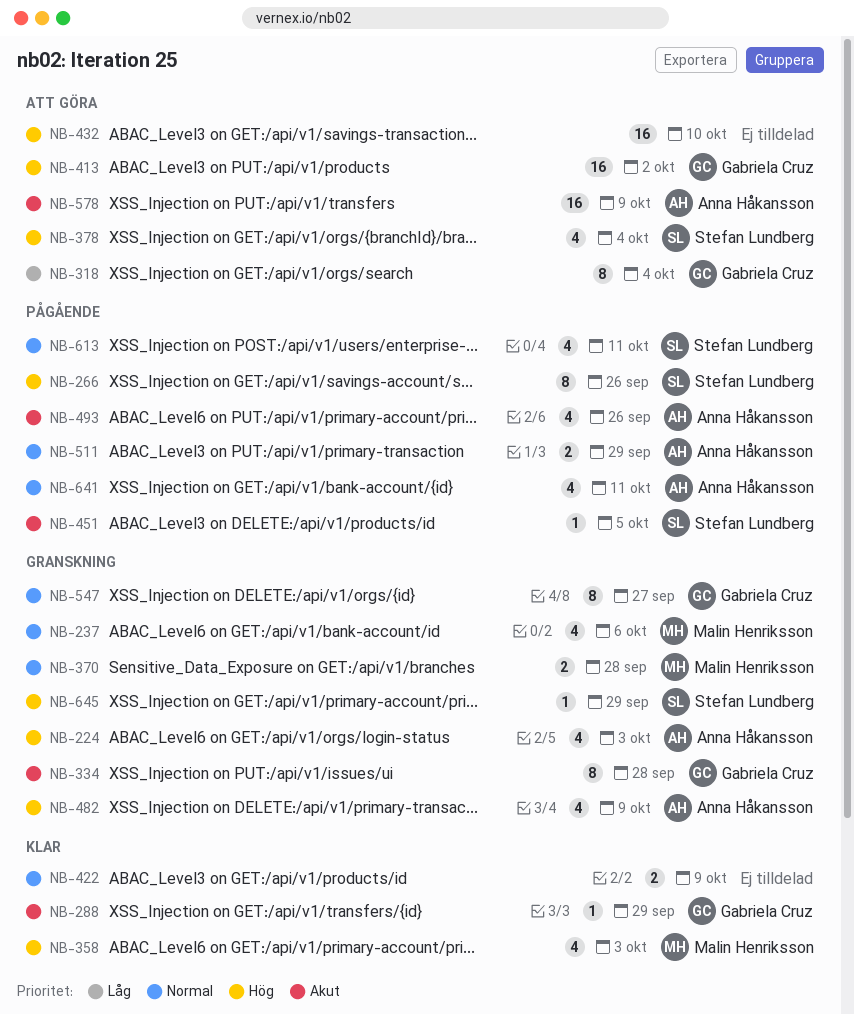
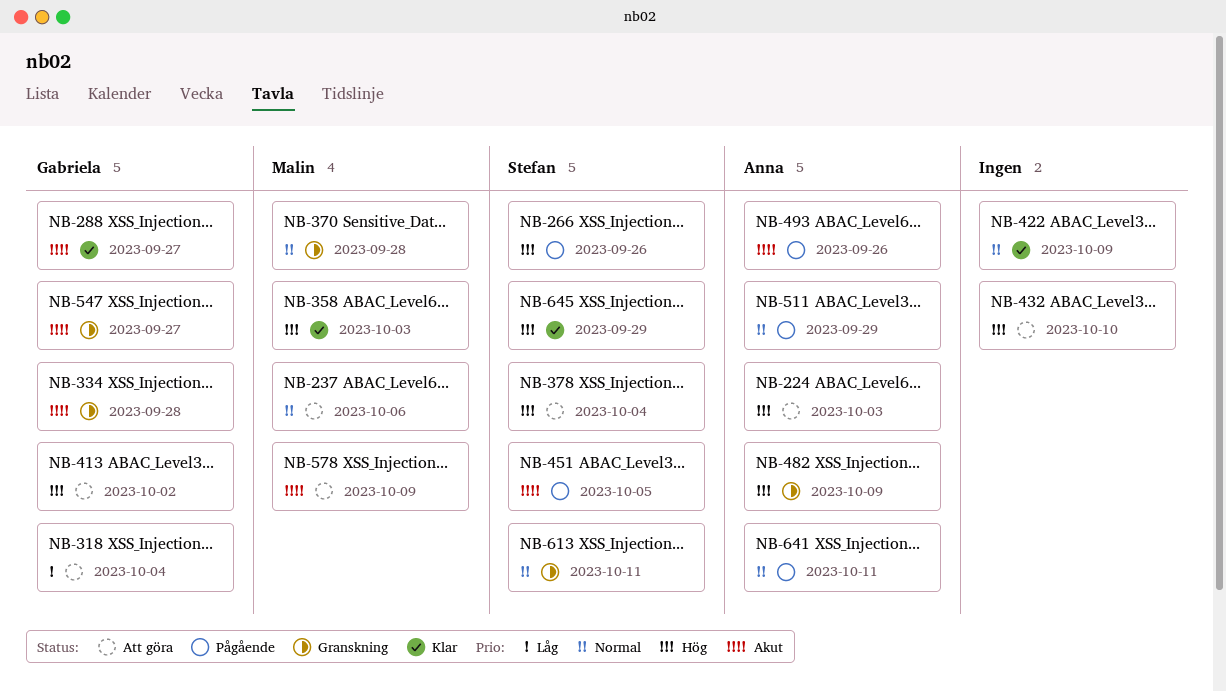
NB-224, status: Granskning -> Att göra
NB-237, status: Granskning -> Att göra
NB-288, due: Sep 29 -> Sep 27
NB-547, priority: Normal -> Akut
NB-578, owner: Anna Håkansson -> Malin Henriksson
NB-613, status: Pågående -> Granskning
NB-645, status: Granskning -> Klar

